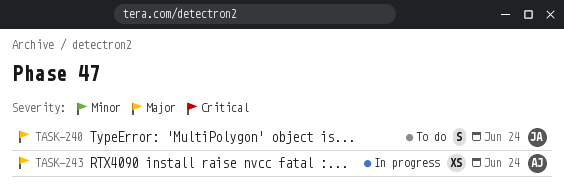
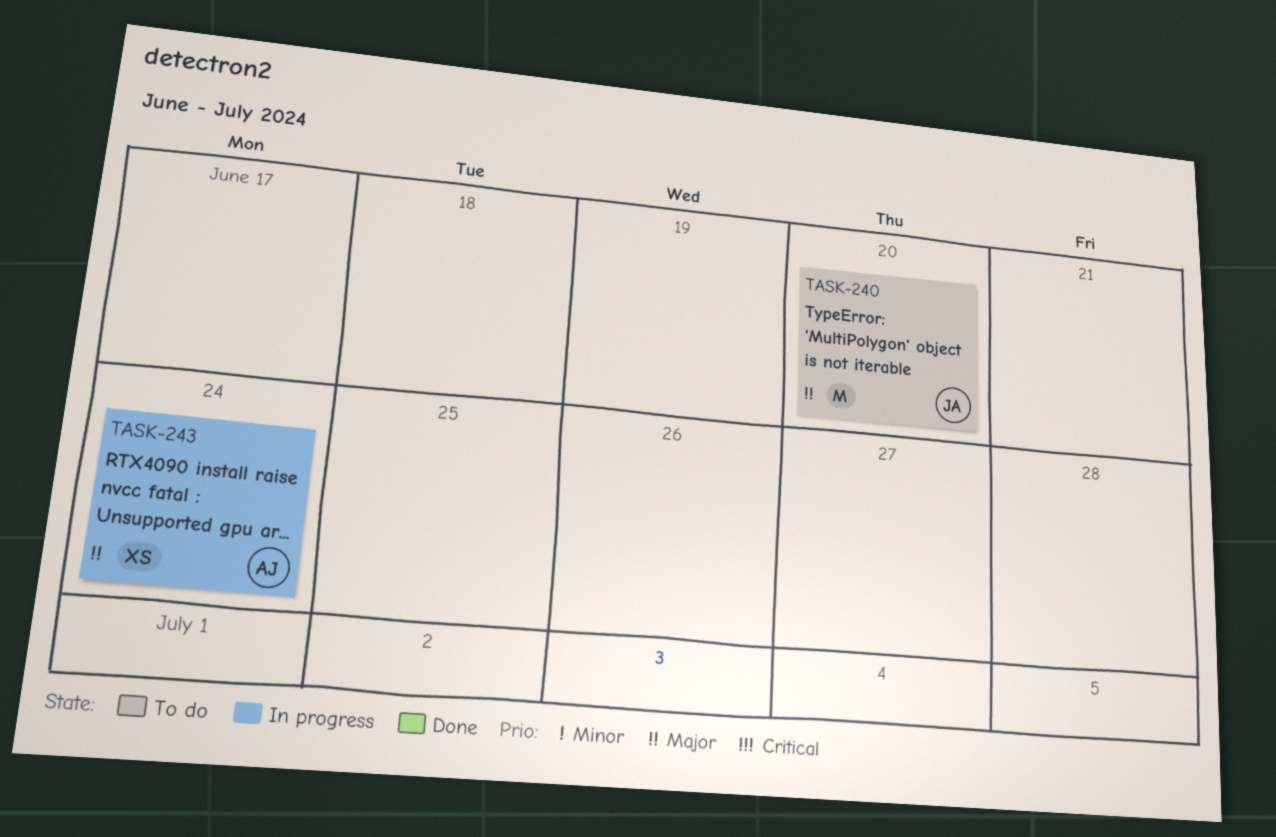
TASK-240, estimate: S -> M
TASK-240, due: Jun 24 -> Jun 20

